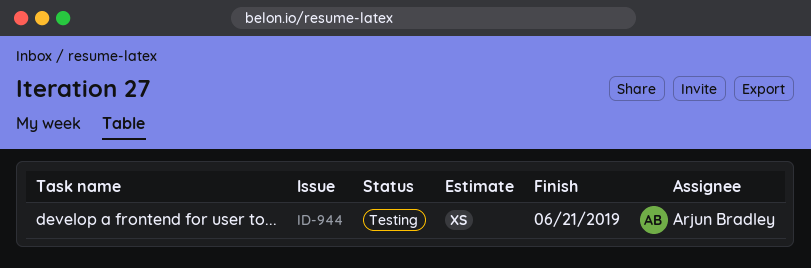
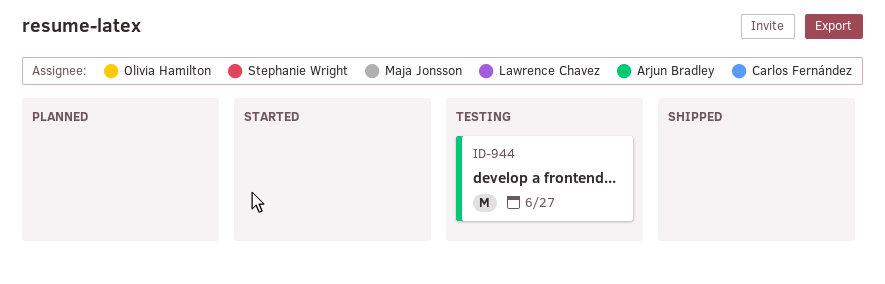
ID-944, estimate: XS -> M
ID-944, due: Jun 21 -> Jun 27

